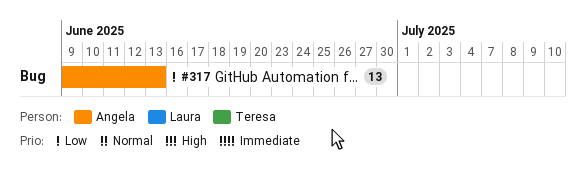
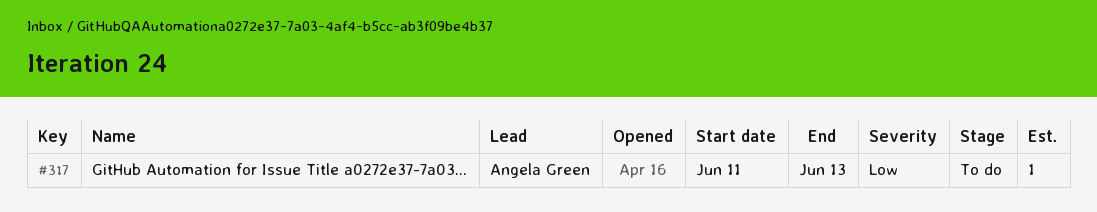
#317, estimate: 13 -> 1
#317, start: Jun 9 -> Jun 11

